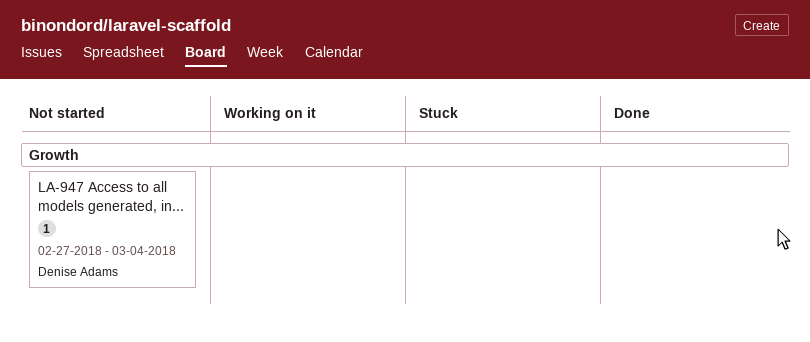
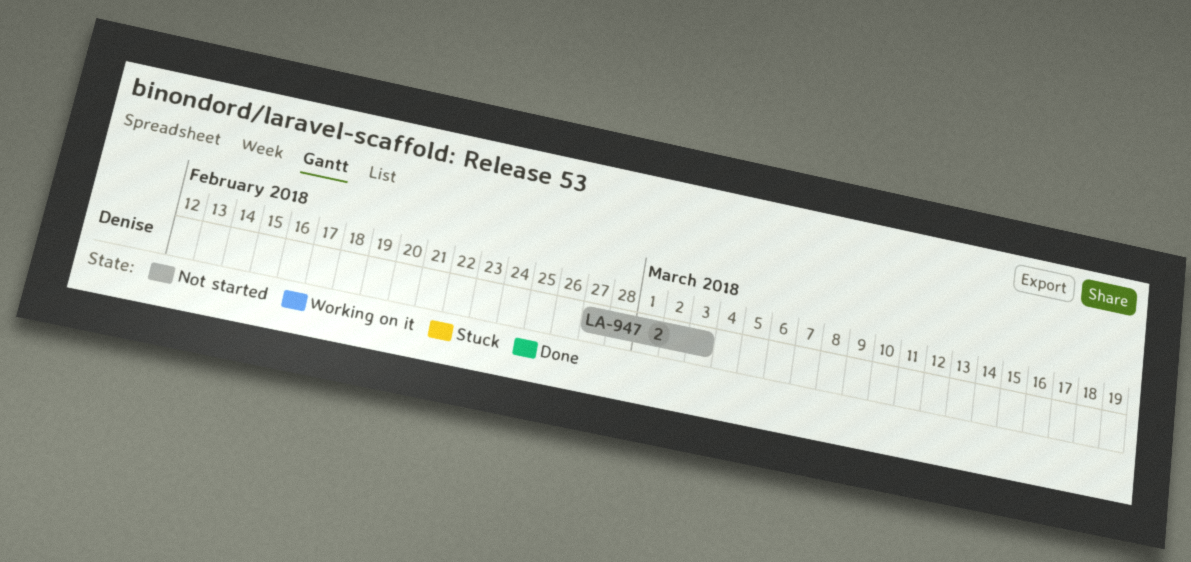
LA-947, estimate: 1 -> 2
LA-947, due: Mar 4 -> Mar 3

